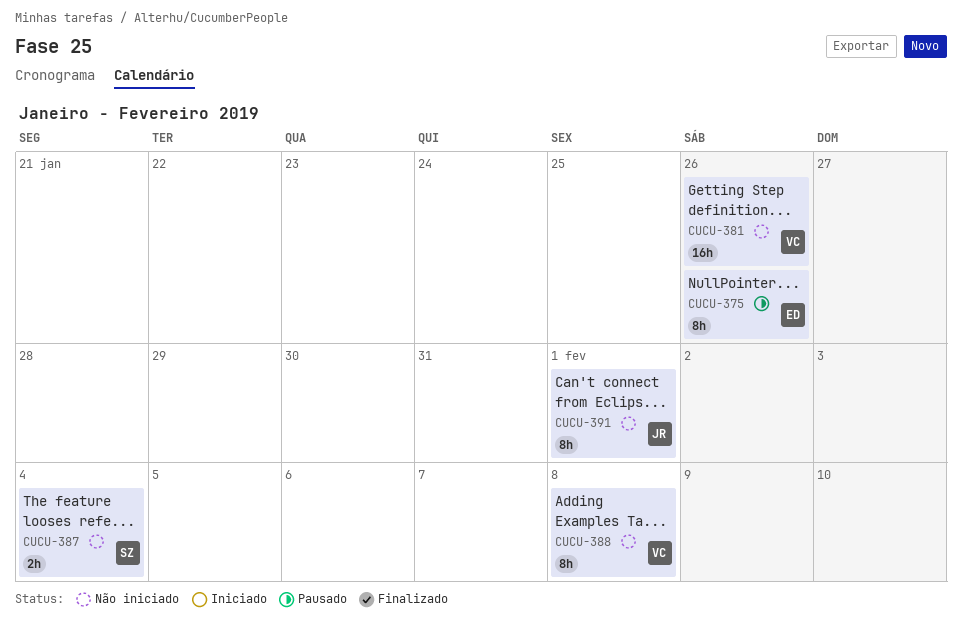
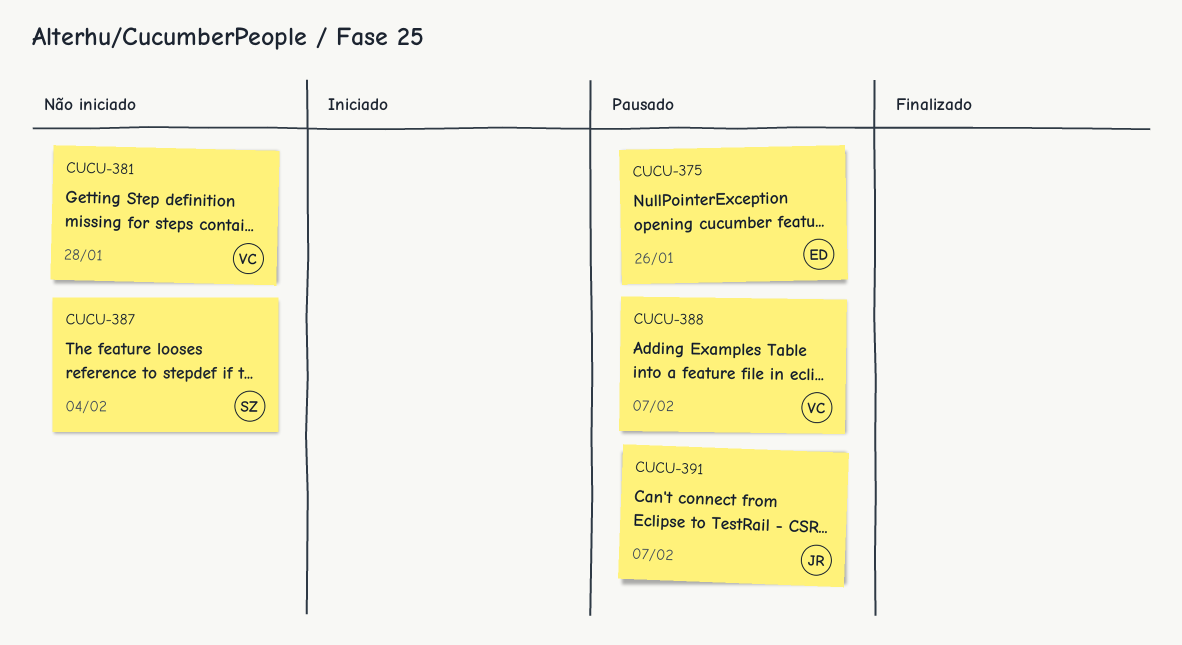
CUCU-381, due: Jan 26 -> Jan 28
CUCU-388, status: Não iniciado -> Pausado
CUCU-388, due: Feb 8 -> Feb 7
CUCU-391, status: Não iniciado -> Pausado
CUCU-391, due: Feb 1 -> Feb 7

